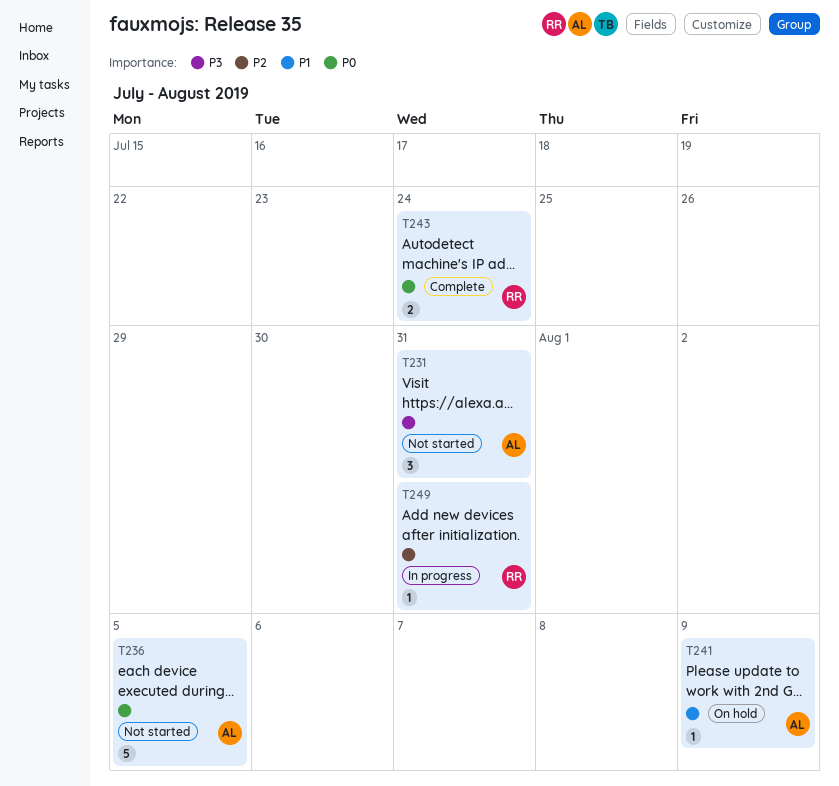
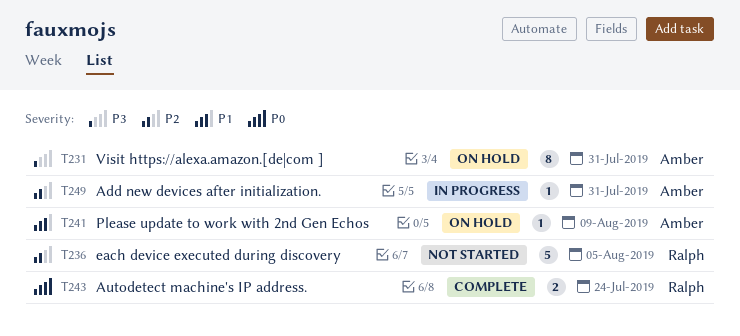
T231, status: Not started -> On hold
T231, estimate: 3 -> 8
T236, owner: Amber -> Ralph
T236, priority: P0 -> P2
T249, owner: Ralph -> Amber

